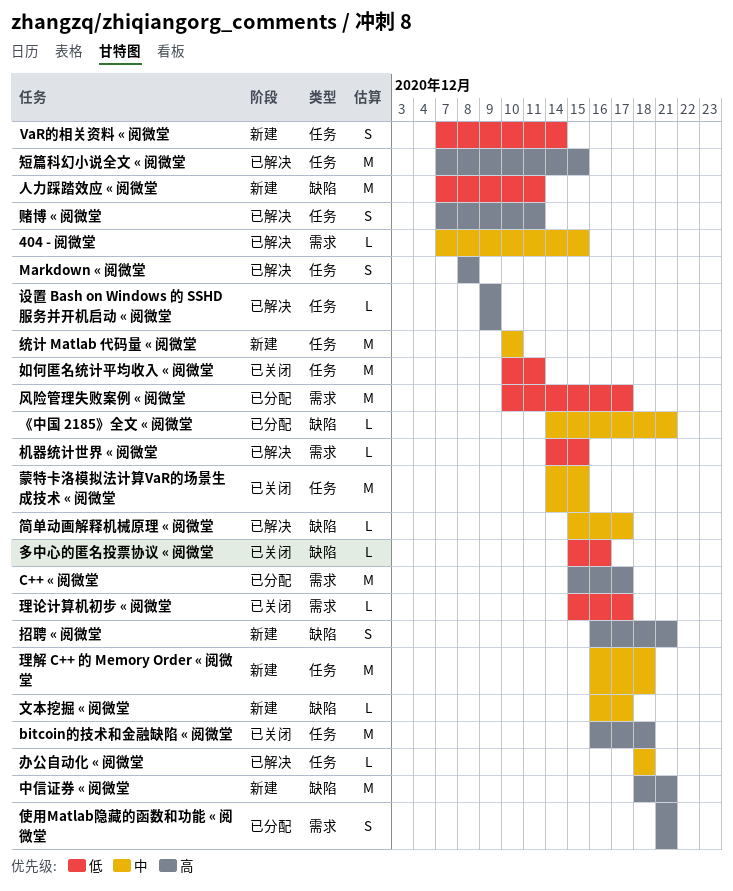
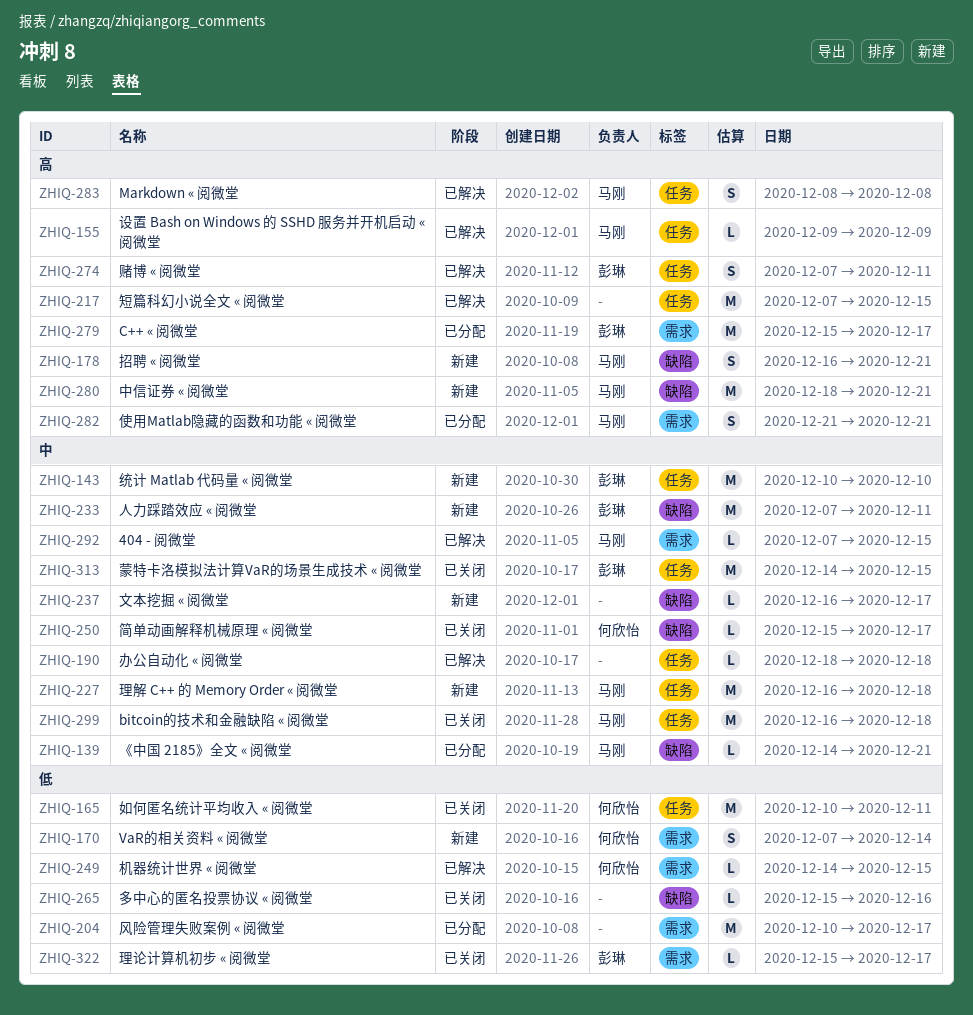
bitcoin的技术和金融缺陷 « 阅微堂, priority: 高 -> 中
VaR的相关资料 « 阅微堂, label: 任务 -> 需求
人力踩踏效应 « 阅微堂, priority: 低 -> 中
简单动画解释机械原理 « 阅微堂, status: 已解决 -> 已关闭

